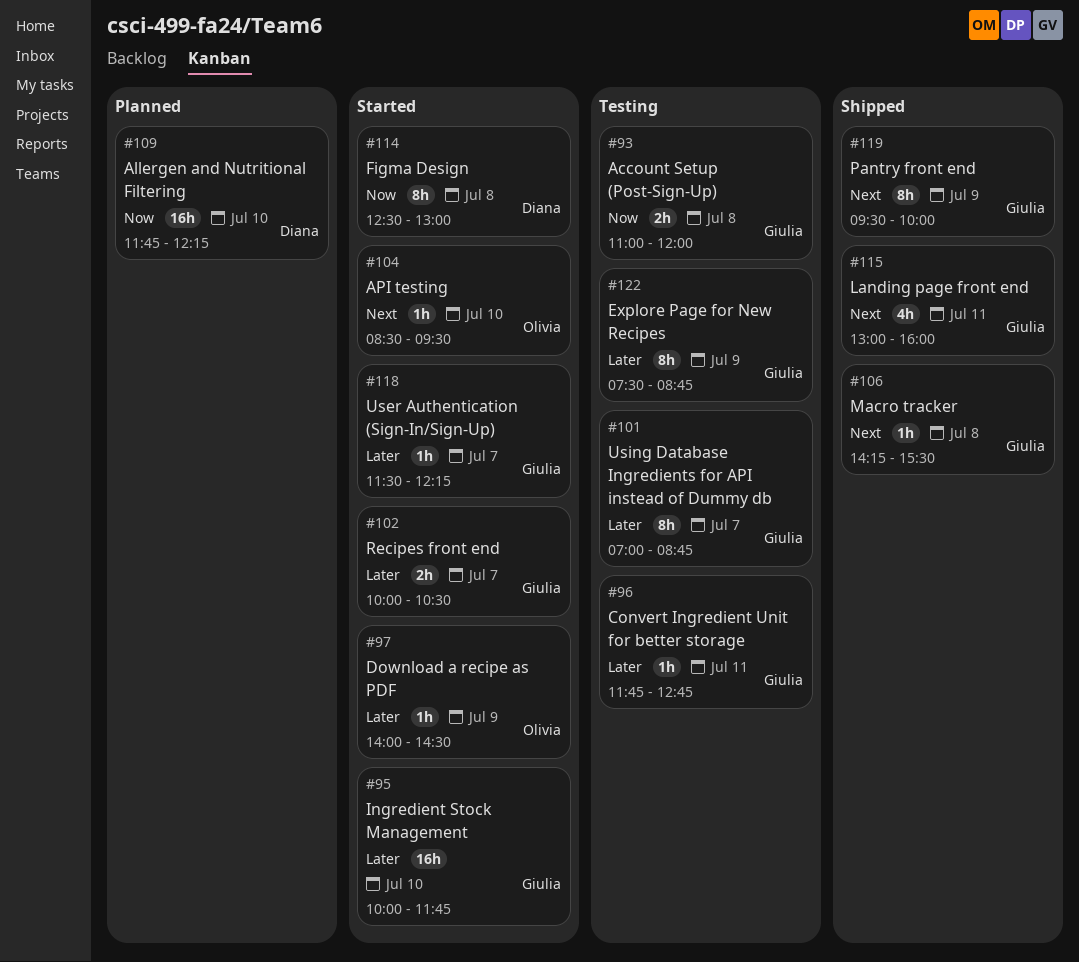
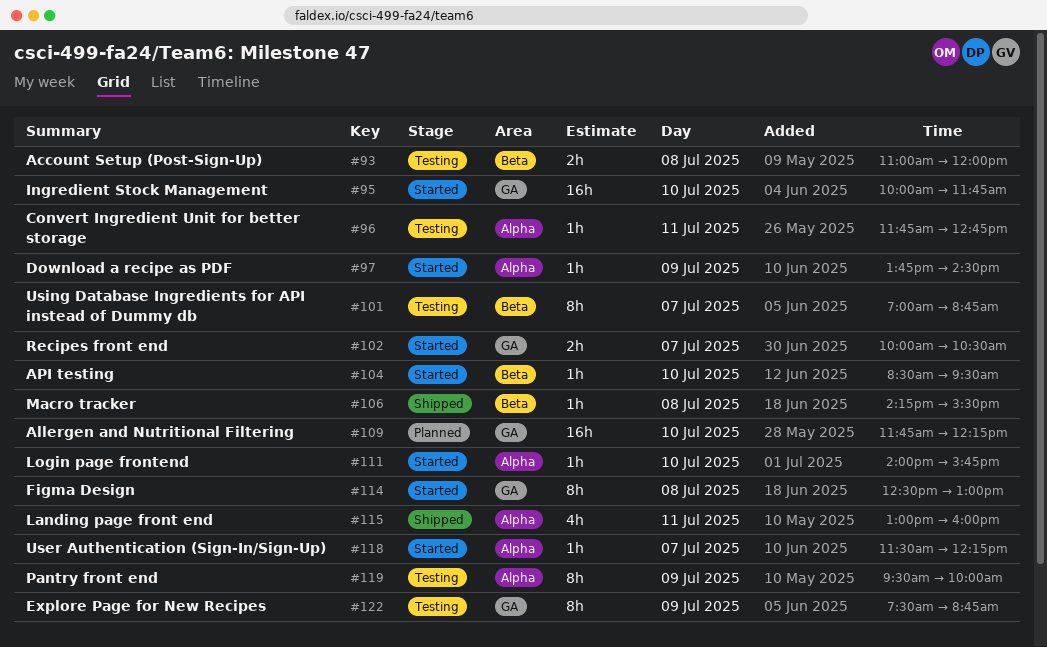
#97, begins: 14:00 -> 13:45
#111: none -> present
#119, status: Shipped -> Testing

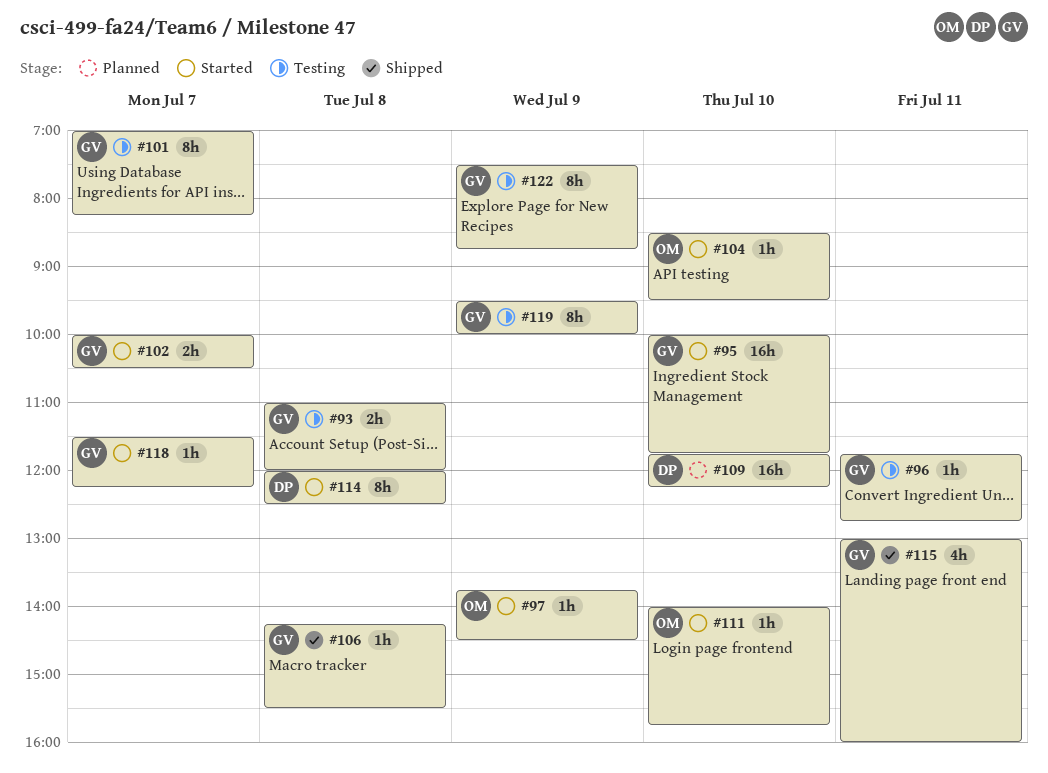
#101, ends: 08:45 -> 08:15
#114, begins: 12:30 -> 12:00
#114, ends: 13:00 -> 12:30

